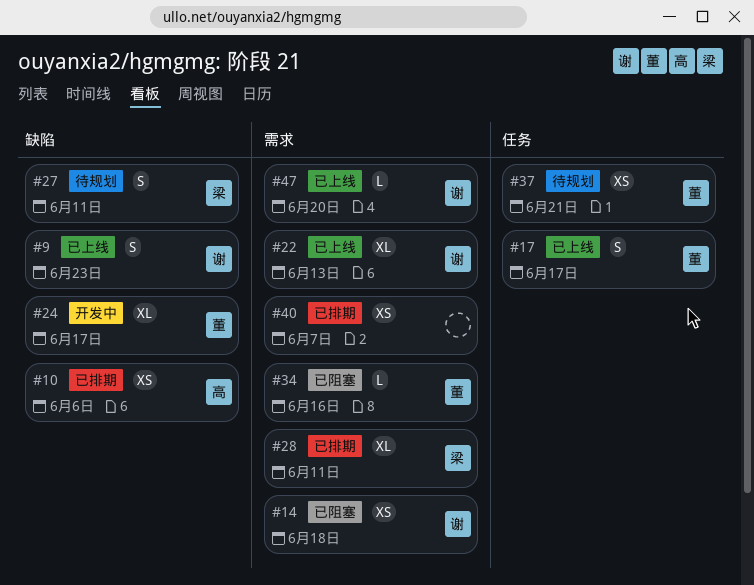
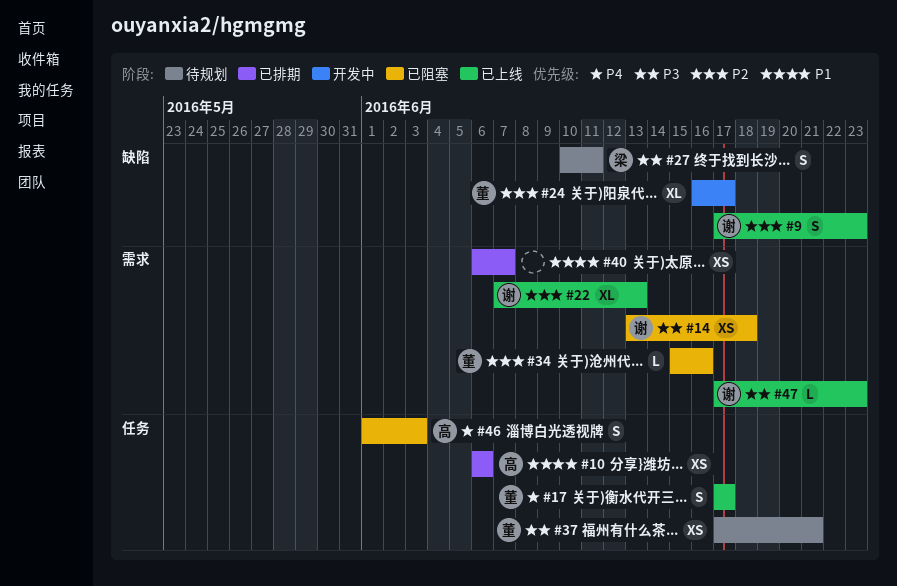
#10, label: 缺陷 -> 任务
#28: present -> none
#46: none -> present
#47, due: Jun 20 -> Jun 23

